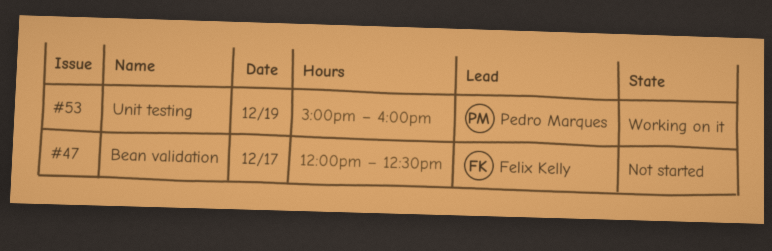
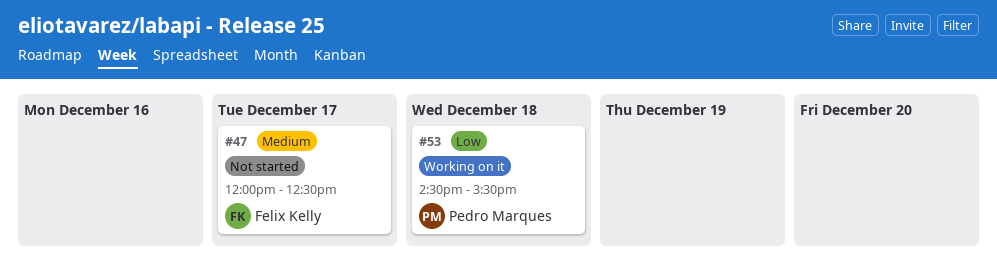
#53, day: Dec 19 -> Dec 18
#53, begins: 15:00 -> 14:30
#53, ends: 16:00 -> 15:30

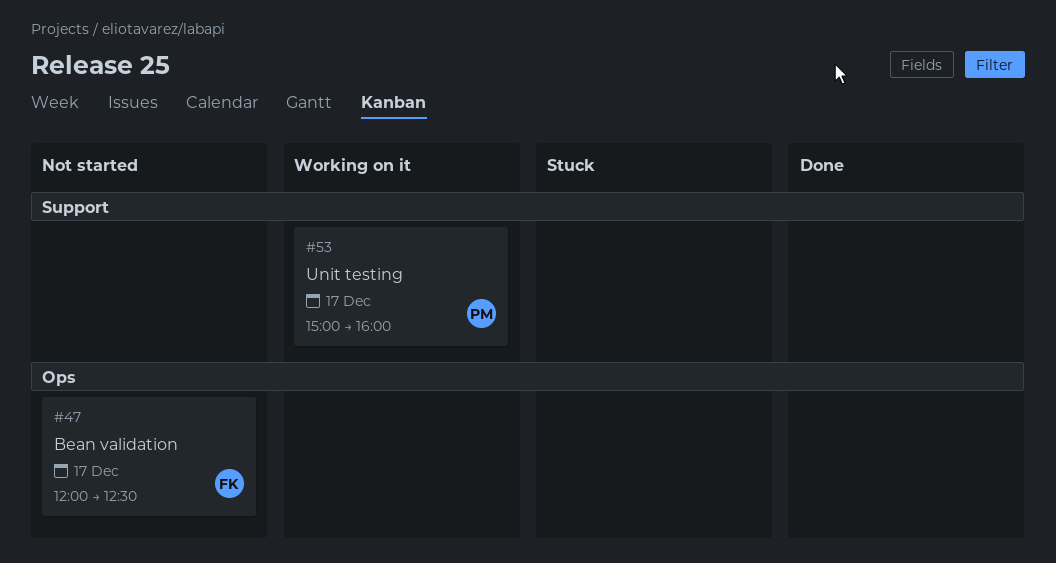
#53, day: Dec 18 -> Dec 17
#53, begins: 14:30 -> 15:00
#53, ends: 15:30 -> 16:00

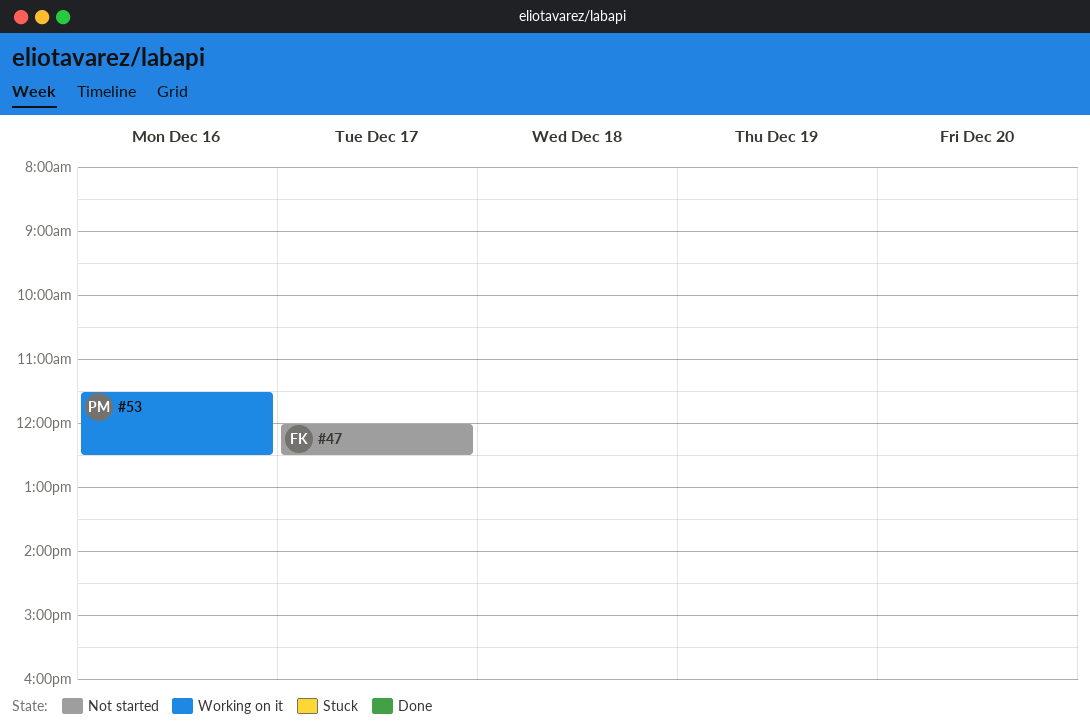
#53, day: Dec 17 -> Dec 16
#53, begins: 15:00 -> 11:30
#53, ends: 16:00 -> 12:30

